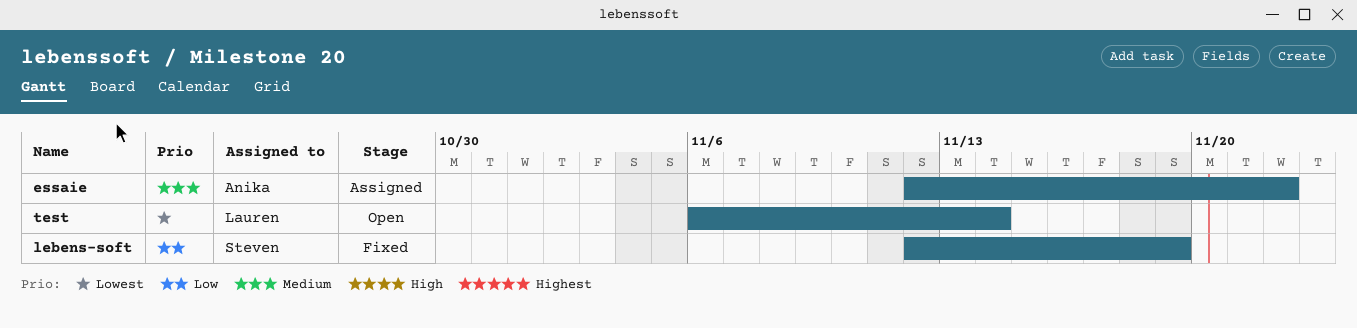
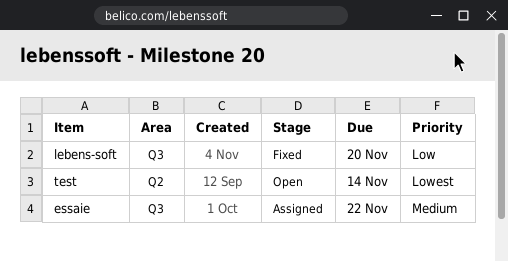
lebens-soft, due: Nov 19 -> Nov 20

